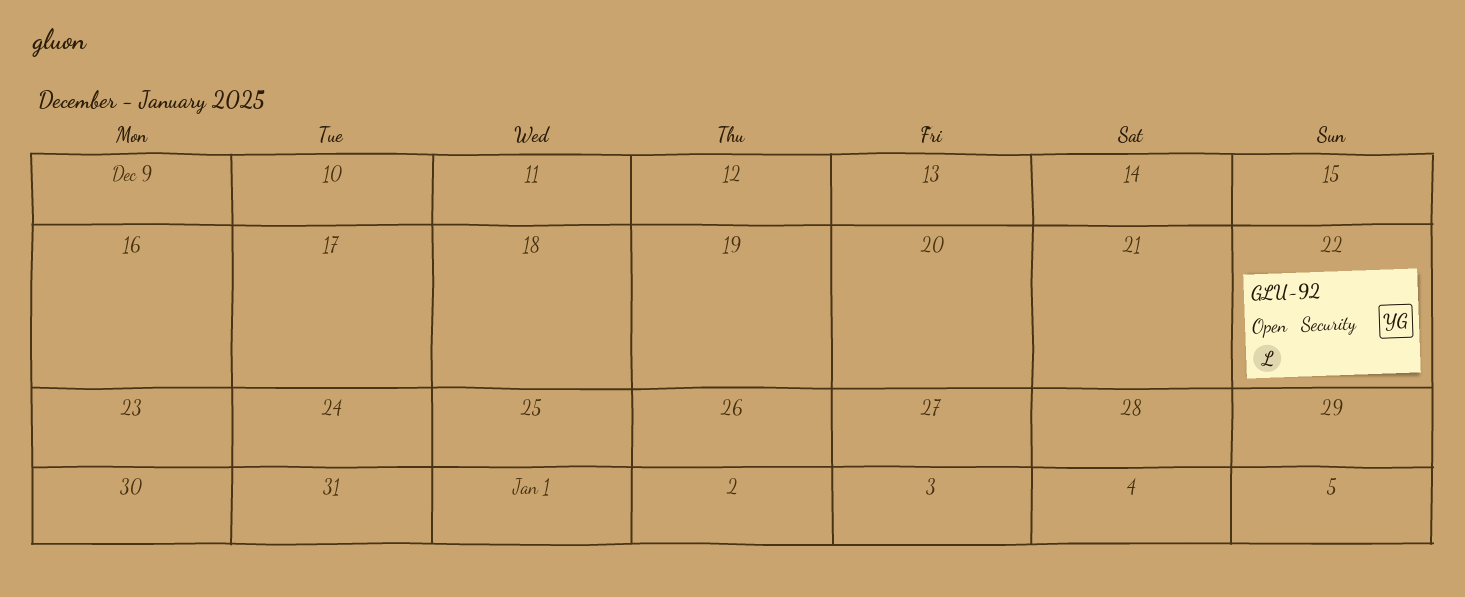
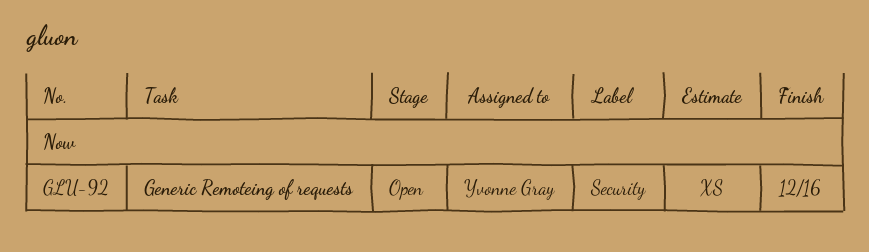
GLU-92, estimate: L -> XS
GLU-92, due: Dec 22 -> Dec 16

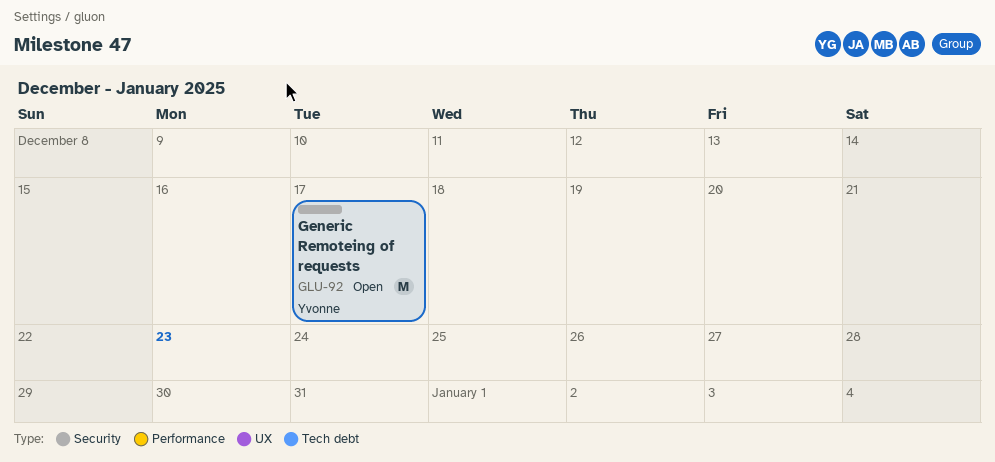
GLU-92, estimate: XS -> M
GLU-92, due: Dec 16 -> Dec 17

